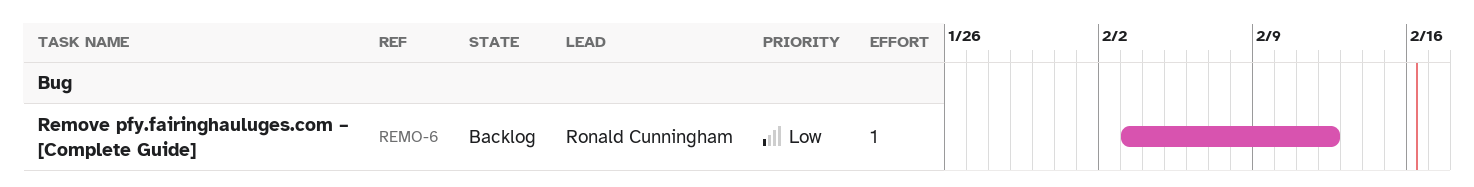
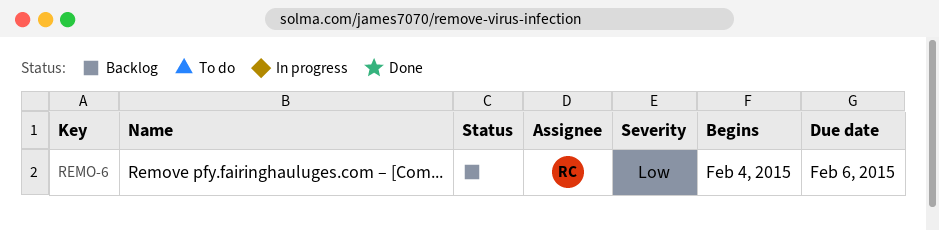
REMO-6, start: Feb 3 -> Feb 4
REMO-6, due: Feb 12 -> Feb 6

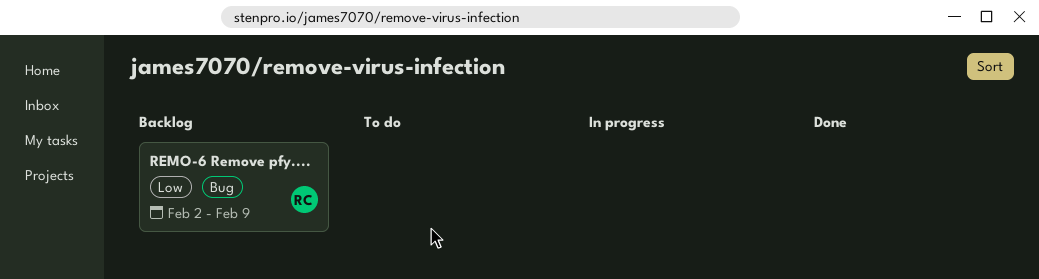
REMO-6, start: Feb 4 -> Feb 2
REMO-6, due: Feb 6 -> Feb 9

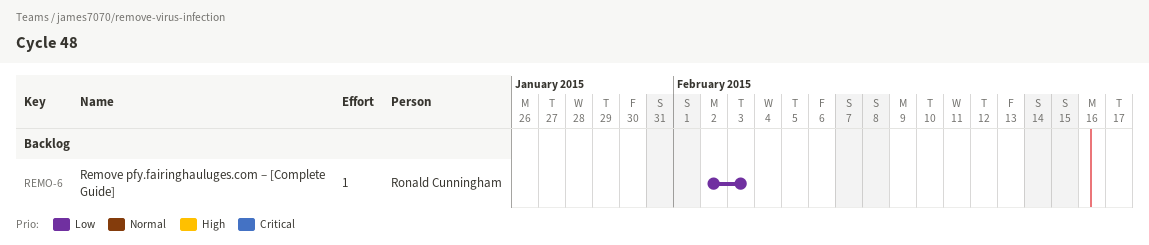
REMO-6, due: Feb 9 -> Feb 3

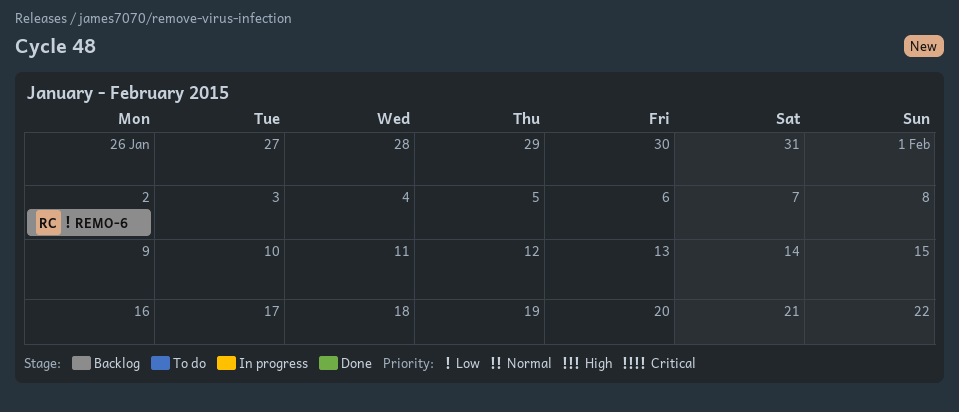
REMO-6, due: Feb 3 -> Feb 2

